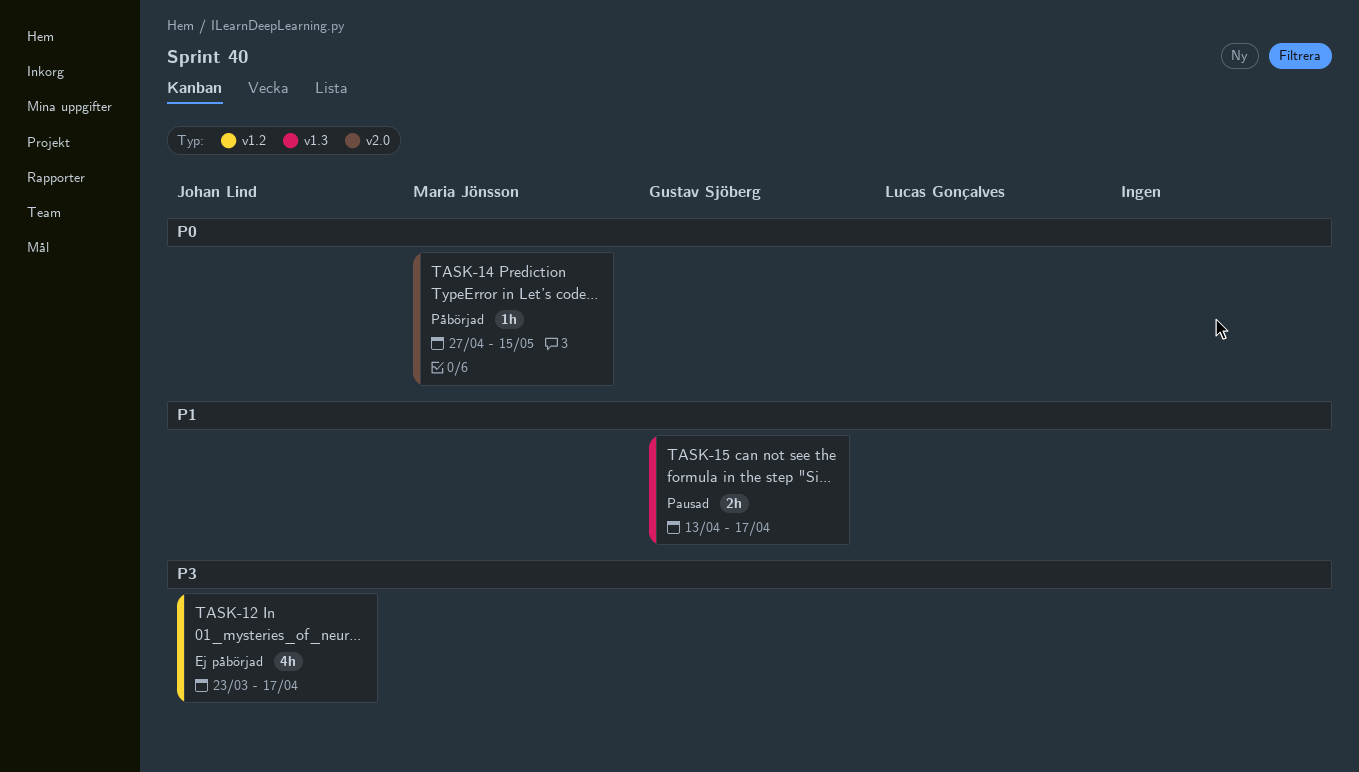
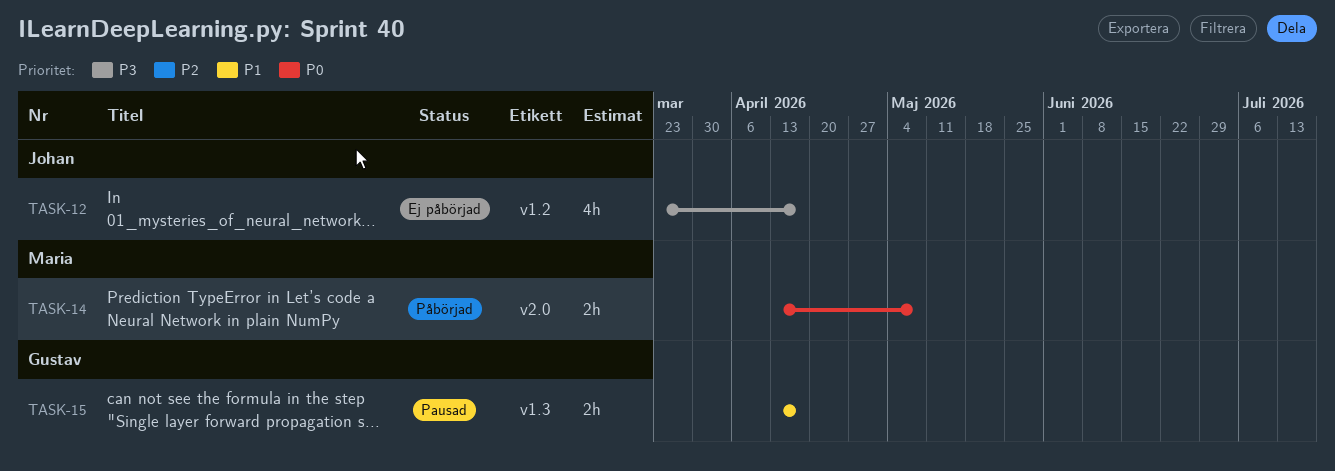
TASK-14, estimate: 1h -> 2h
TASK-14, start: Apr 27 -> Apr 13
TASK-14, due: May 15 -> May 8

